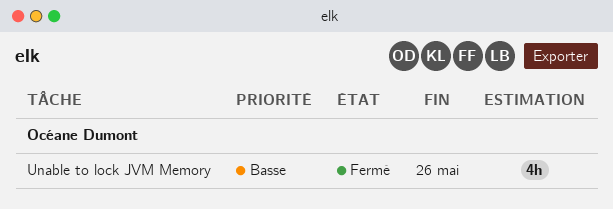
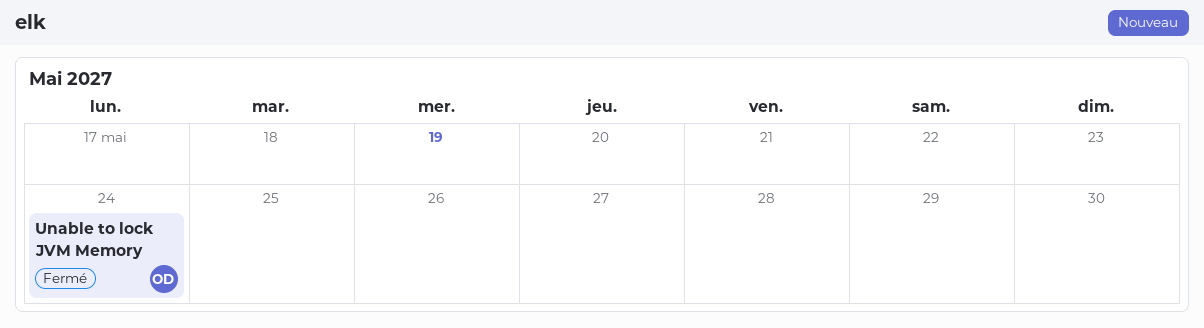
Unable to lock JVM Memory, due: May 26 -> May 24

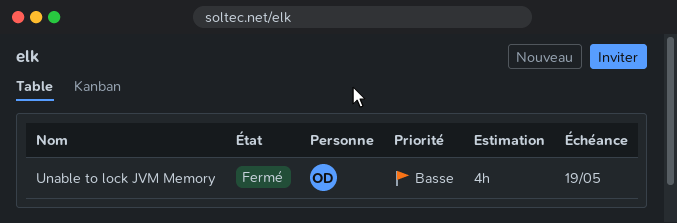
Unable to lock JVM Memory, due: May 24 -> May 19

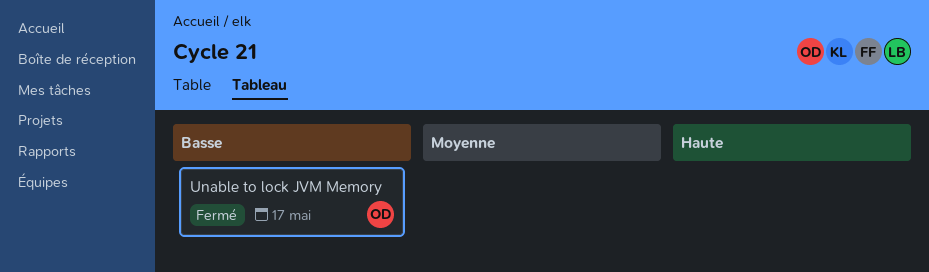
Unable to lock JVM Memory, due: May 19 -> May 17

